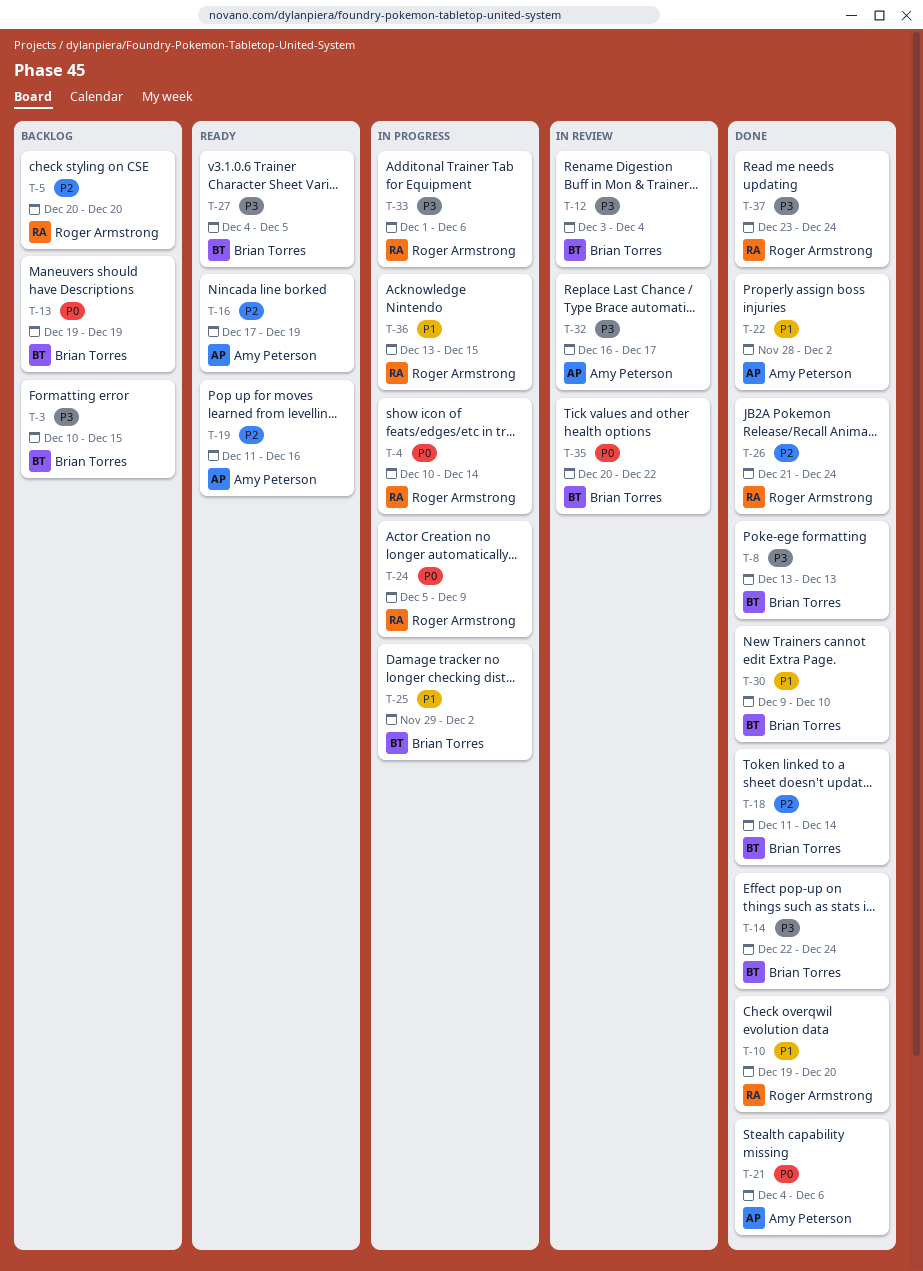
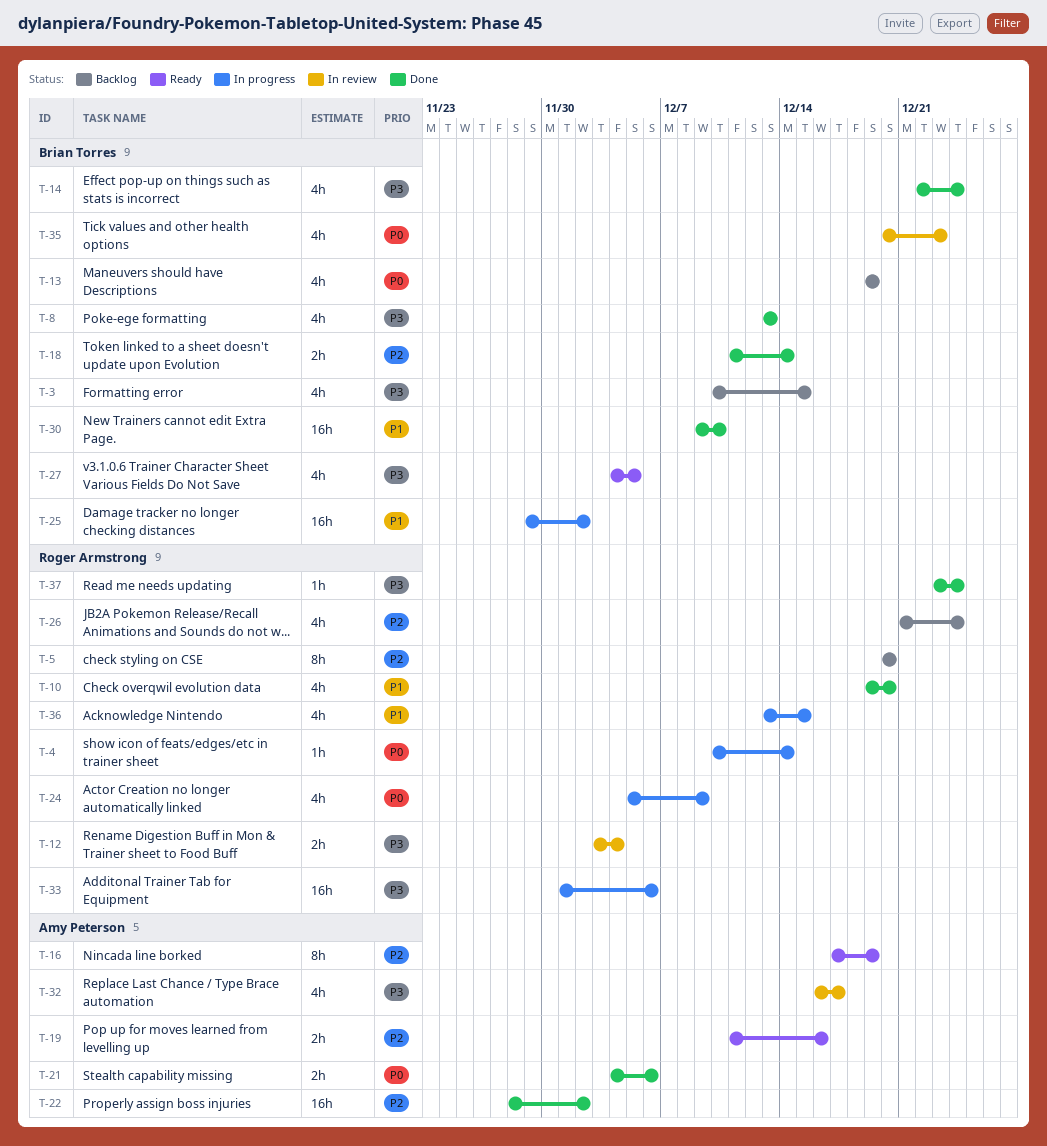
T-12, owner: Brian Torres -> Roger Armstrong
T-22, priority: P1 -> P2
T-26, status: Done -> Backlog
T-35, due: Dec 22 -> Dec 23

